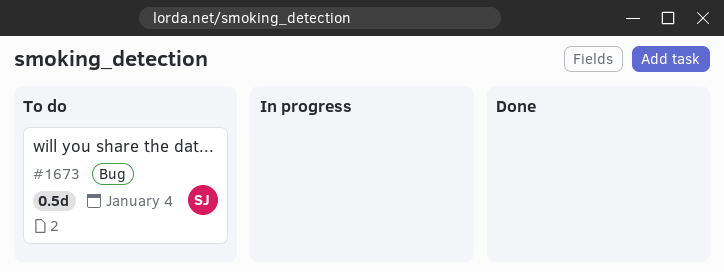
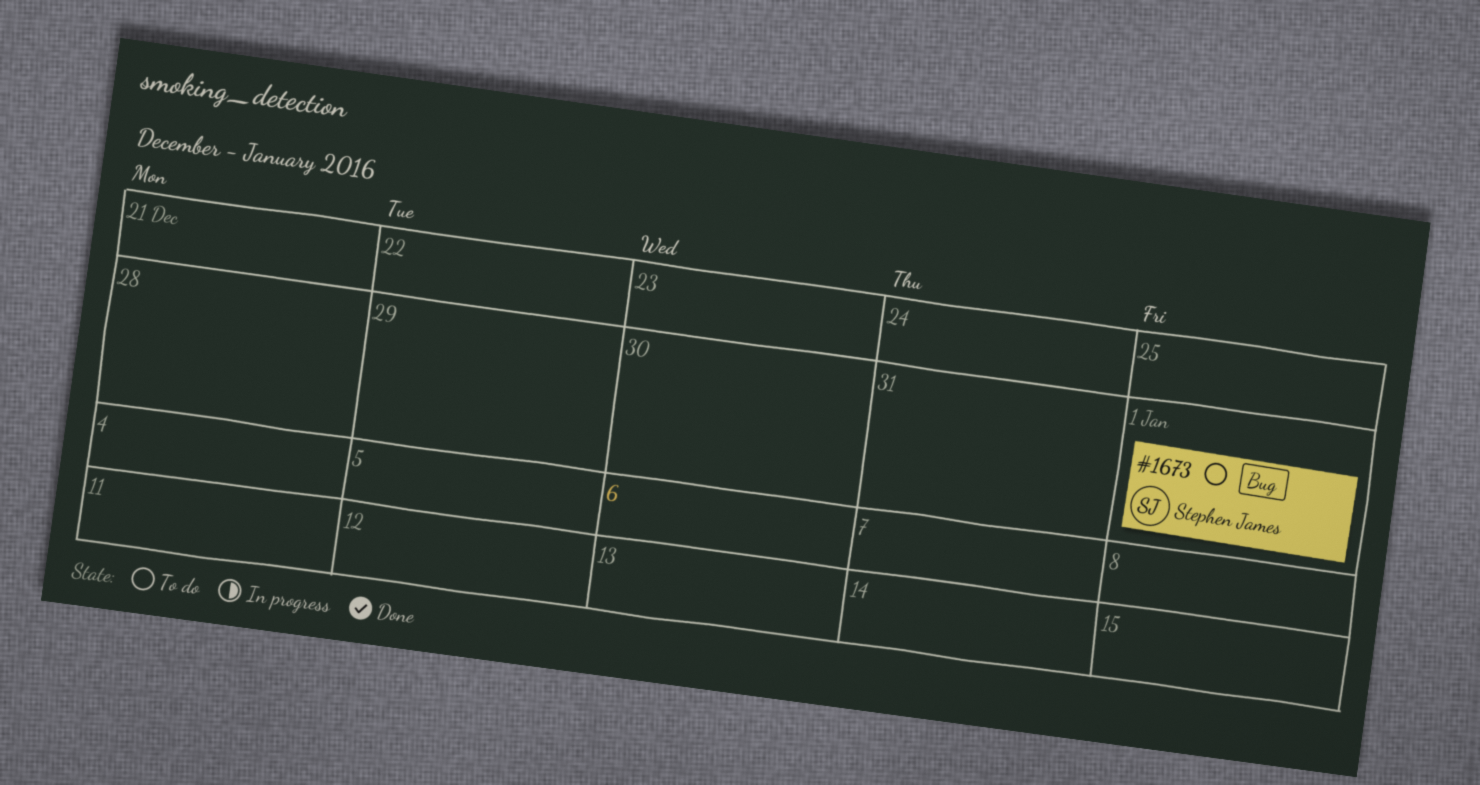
#1673, due: Jan 4 -> Jan 1

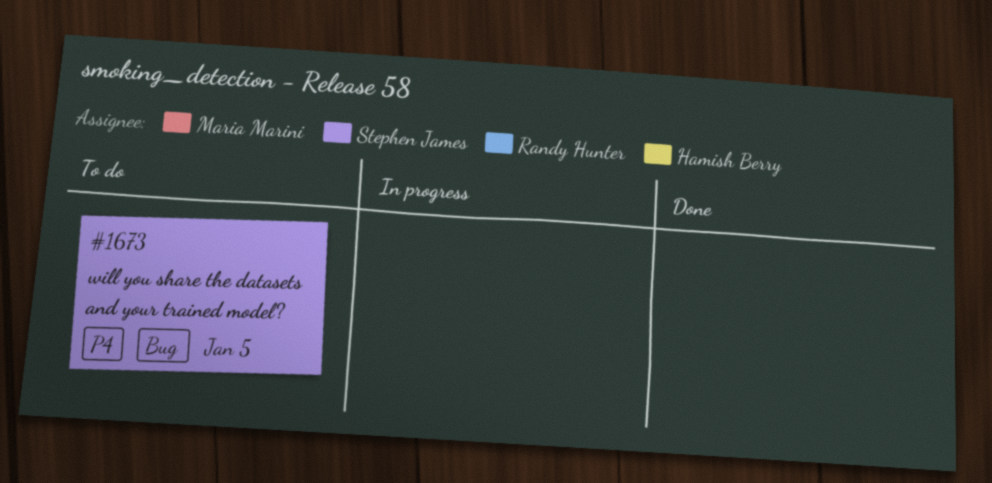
#1673, due: Jan 1 -> Jan 5

